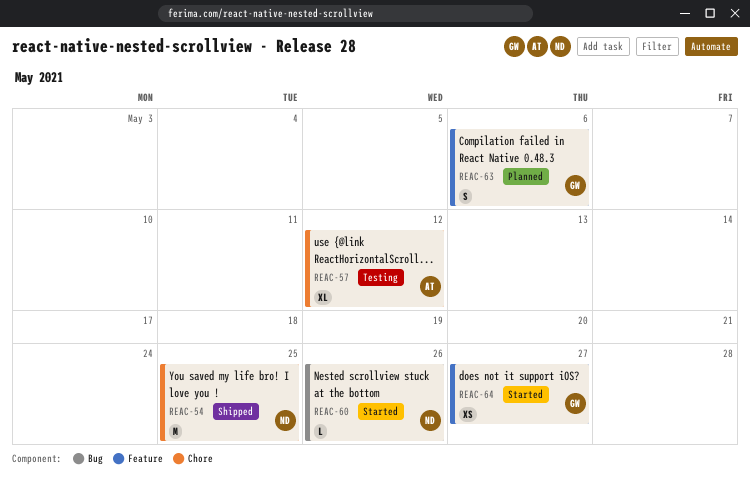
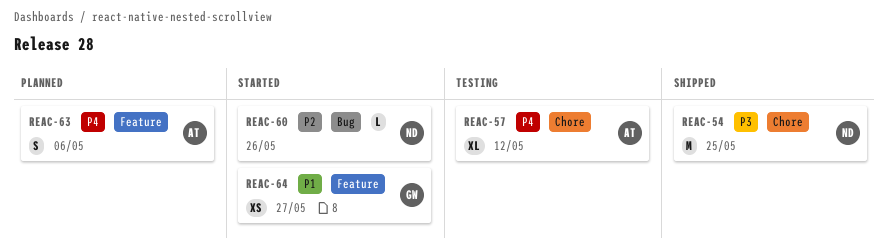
REAC-63, owner: GW -> AT

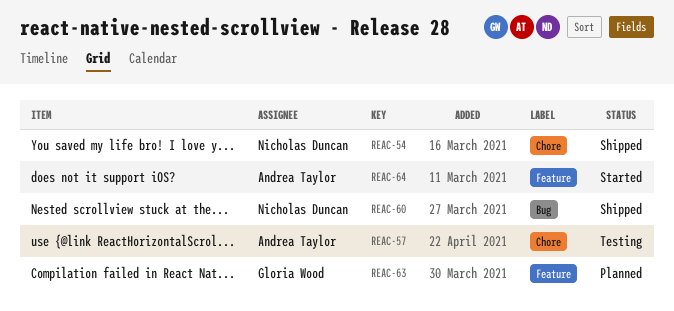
REAC-60, status: Started -> Shipped
REAC-63, owner: Andrea Taylor -> Gloria Wood
REAC-64, owner: Gloria Wood -> Andrea Taylor

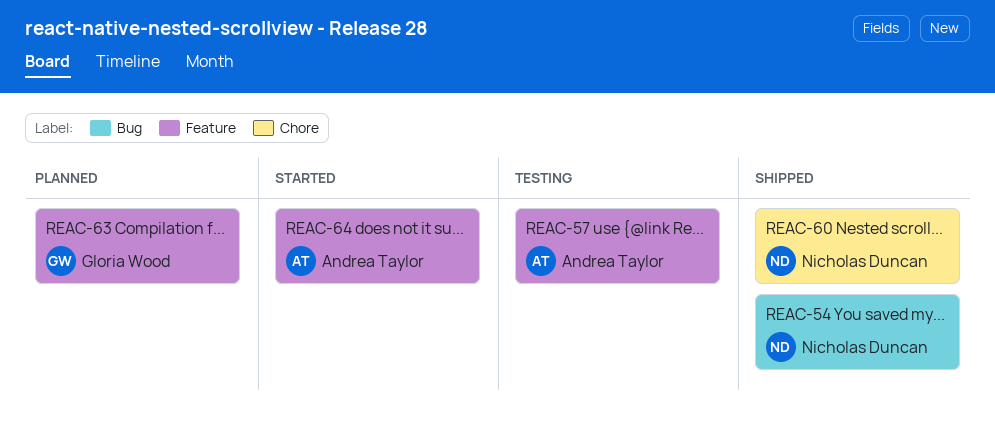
REAC-54, label: Chore -> Bug
REAC-57, label: Chore -> Feature
REAC-60, label: Bug -> Chore

